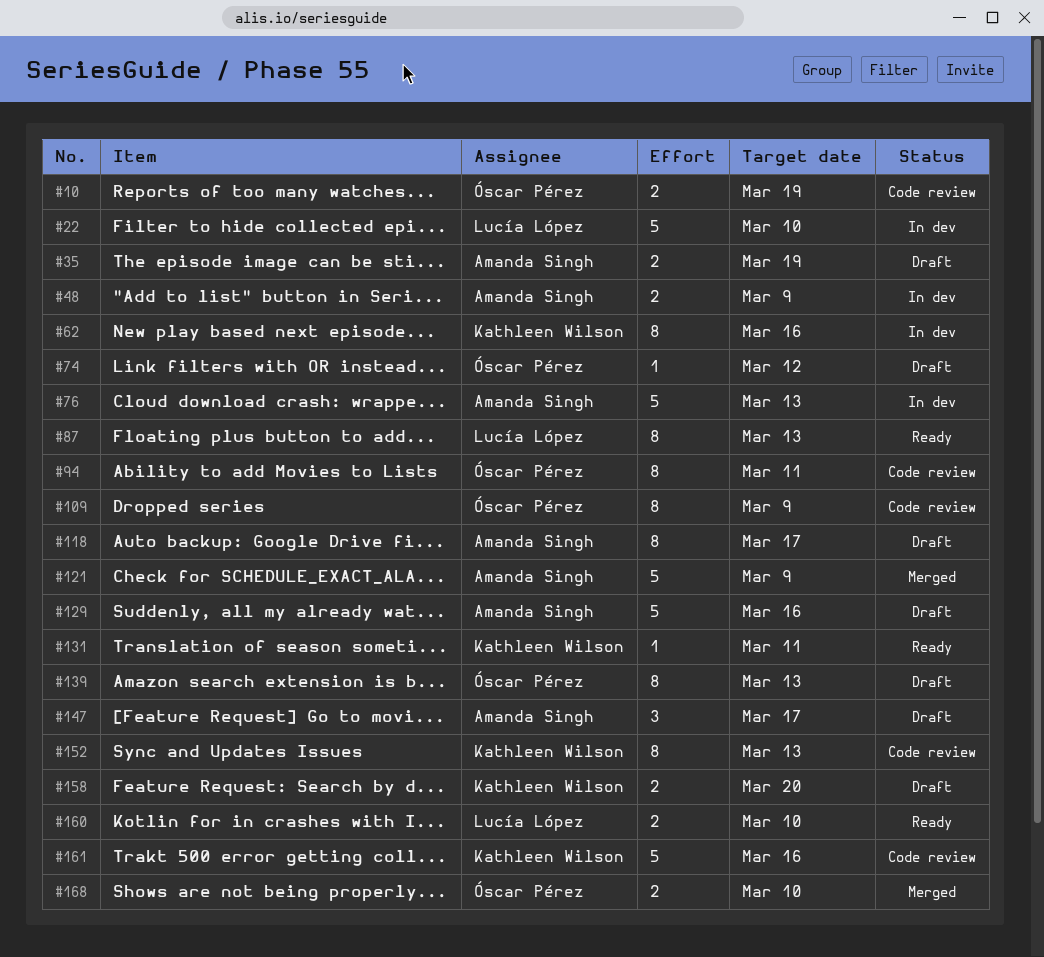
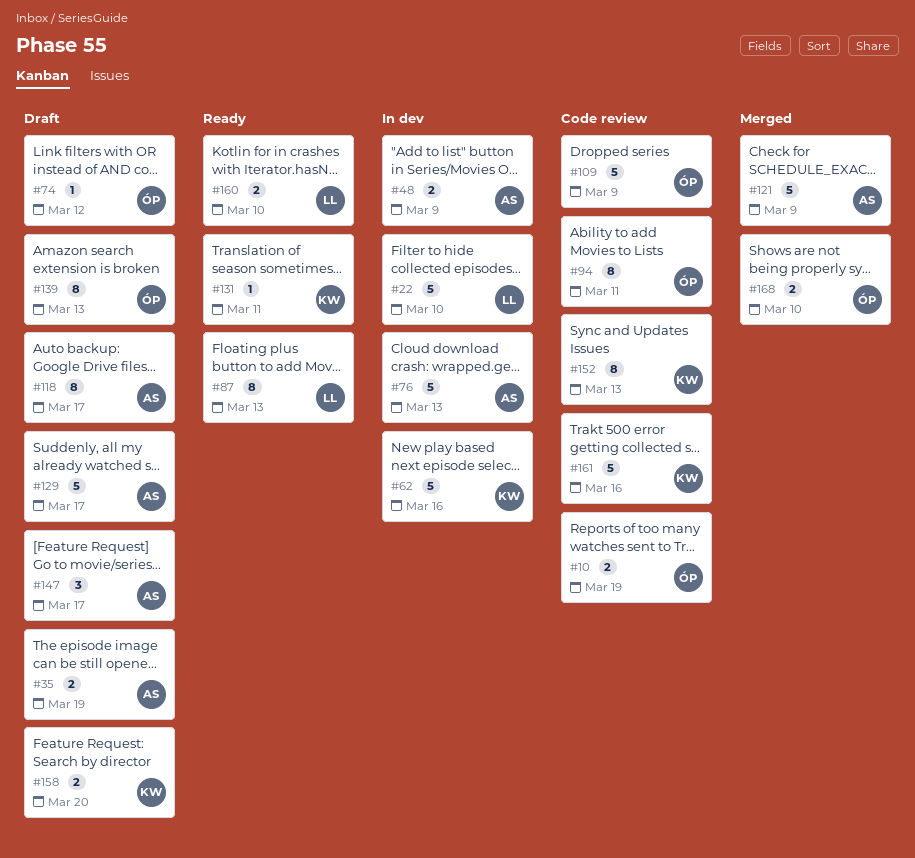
#62, estimate: 8 -> 5
#109, estimate: 8 -> 5
#129, due: Mar 16 -> Mar 17

